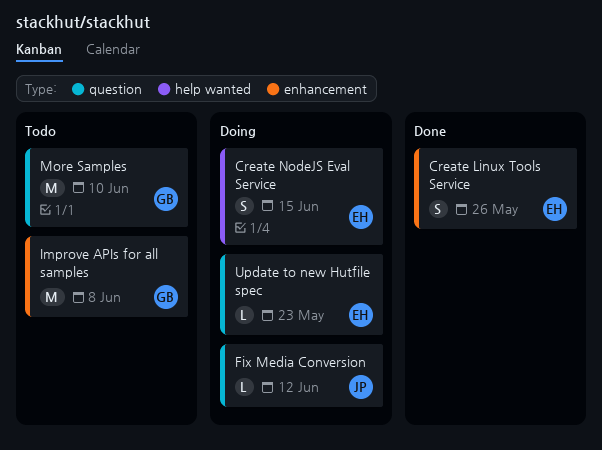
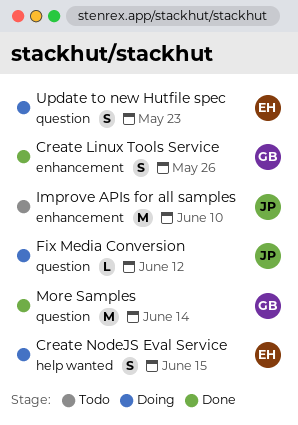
Create Linux Tools Service, owner: EH -> GB
Improve APIs for all samples, owner: GB -> JP
Improve APIs for all samples, due: Jun 8 -> Jun 10
More Samples, status: Todo -> Done
More Samples, due: Jun 10 -> Jun 14
Update to new Hutfile spec, estimate: L -> S

